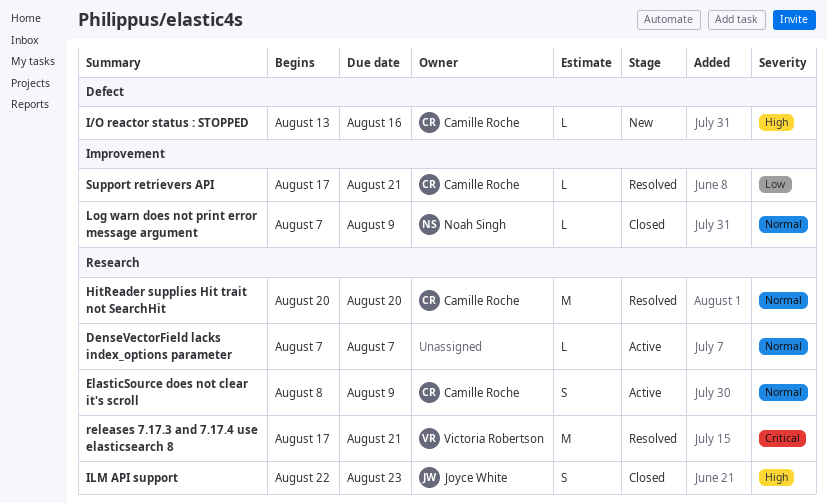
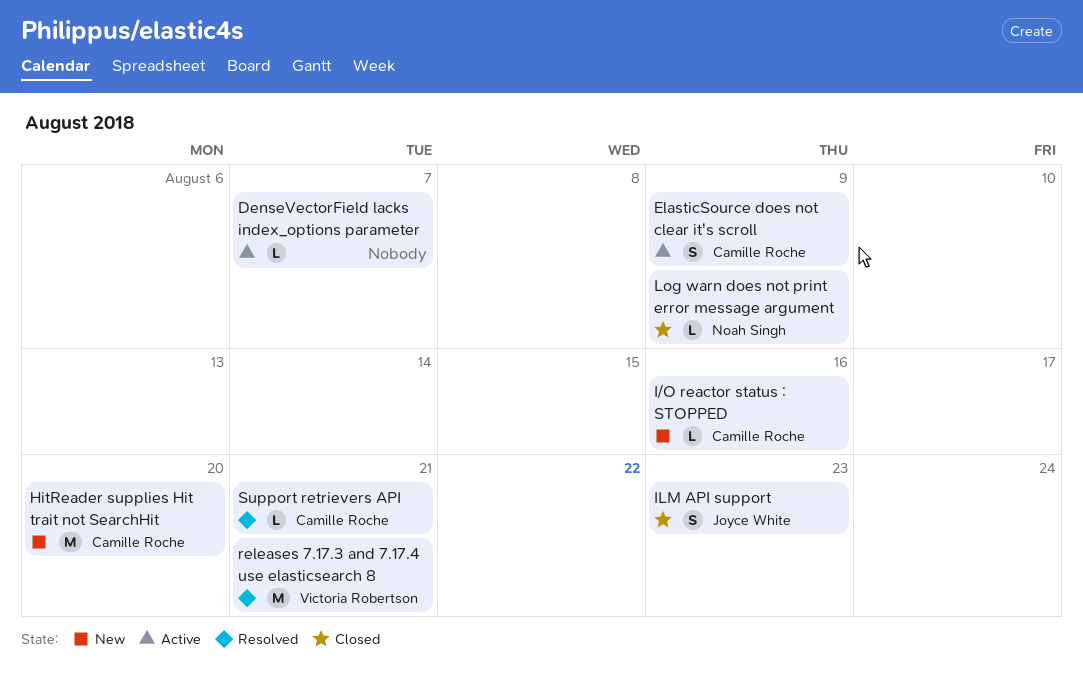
HitReader supplies Hit trait not SearchHit, status: Resolved -> New

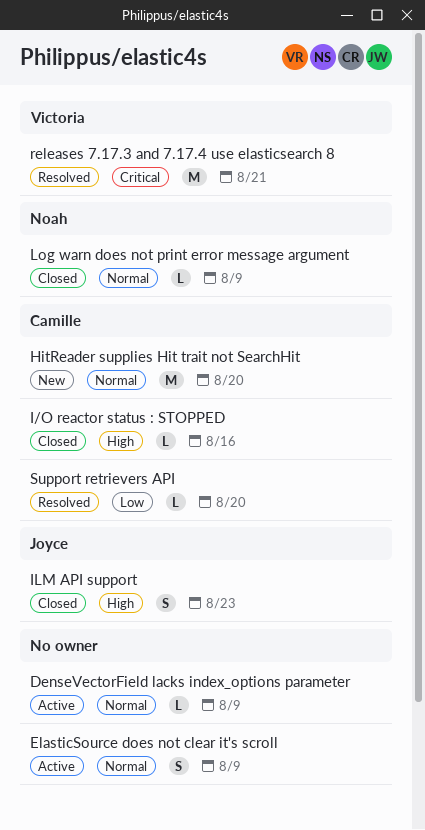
DenseVectorField lacks index_options parameter, due: Aug 7 -> Aug 9
ElasticSource does not clear it's scroll, owner: Camille Roche -> none
I/O reactor status : STOPPED, status: New -> Closed
Support retrievers API, due: Aug 21 -> Aug 20

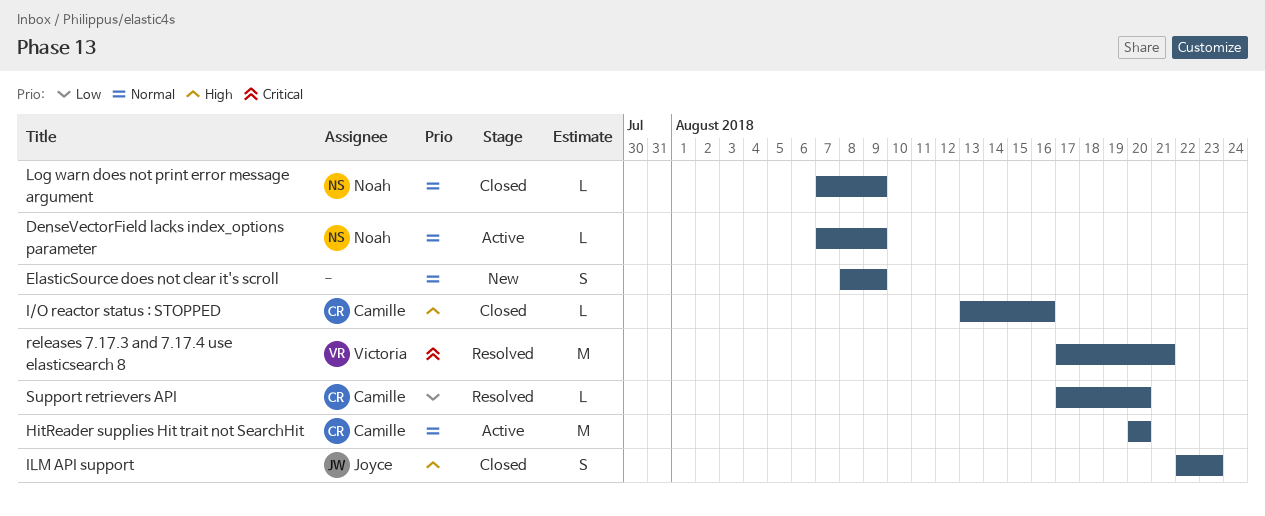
DenseVectorField lacks index_options parameter, owner: none -> Noah
ElasticSource does not clear it's scroll, status: Active -> New
HitReader supplies Hit trait not SearchHit, status: New -> Active

